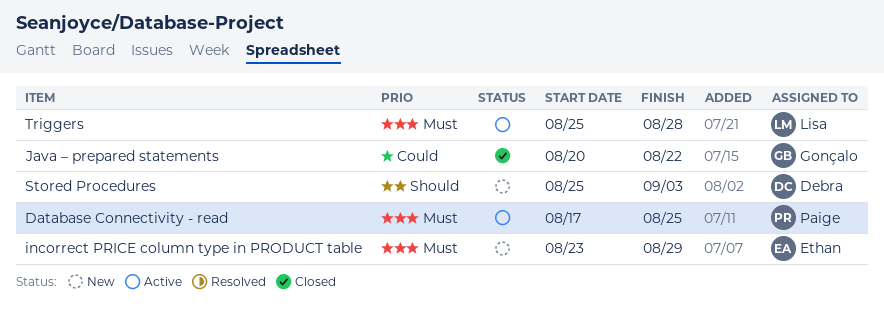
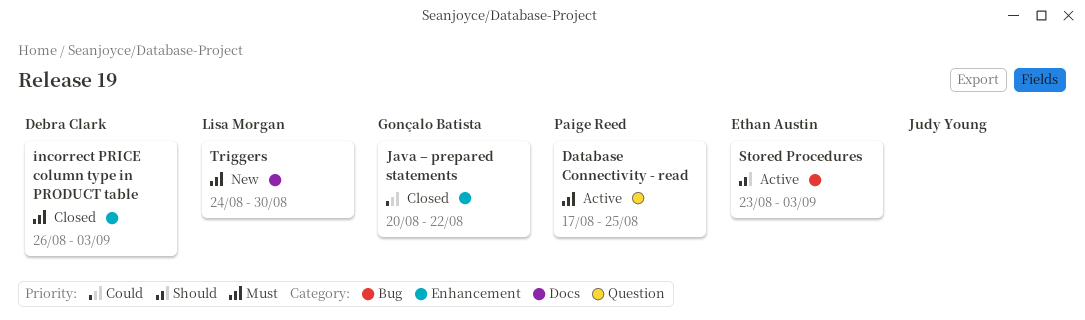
incorrect PRICE column type in PRODUCT table, status: New -> Closed
incorrect PRICE column type in PRODUCT table, owner: Ethan Austin -> Debra Clark
incorrect PRICE column type in PRODUCT table, start: Aug 23 -> Aug 26
incorrect PRICE column type in PRODUCT table, due: Aug 29 -> Sep 3
Stored Procedures, status: New -> Active
Stored Procedures, owner: Debra Clark -> Ethan Austin
Stored Procedures, start: Aug 25 -> Aug 23
Triggers, status: Active -> New
Triggers, start: Aug 25 -> Aug 24
Triggers, due: Aug 28 -> Aug 30

